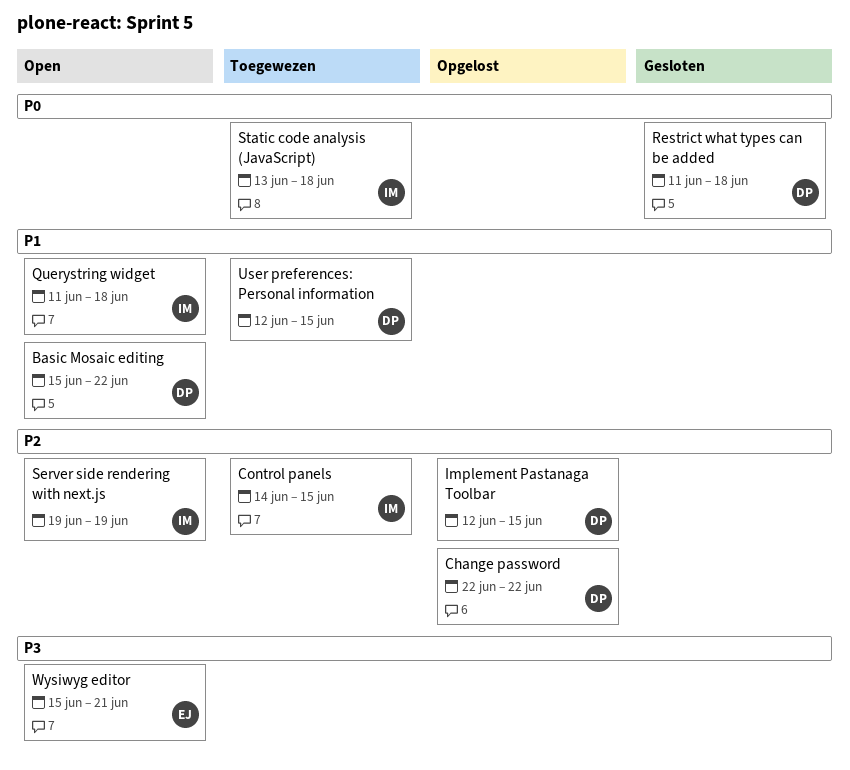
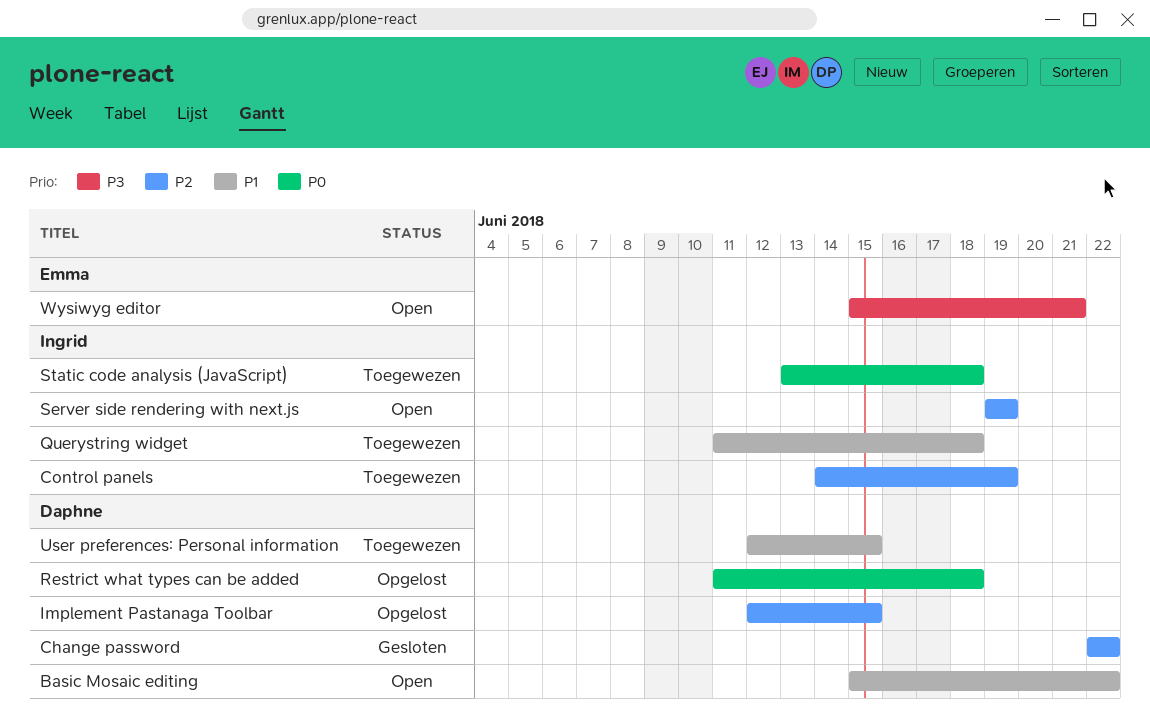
Change password, status: Opgelost -> Gesloten
Control panels, due: Jun 15 -> Jun 19
Querystring widget, status: Open -> Toegewezen
Restrict what types can be added, status: Gesloten -> Opgelost

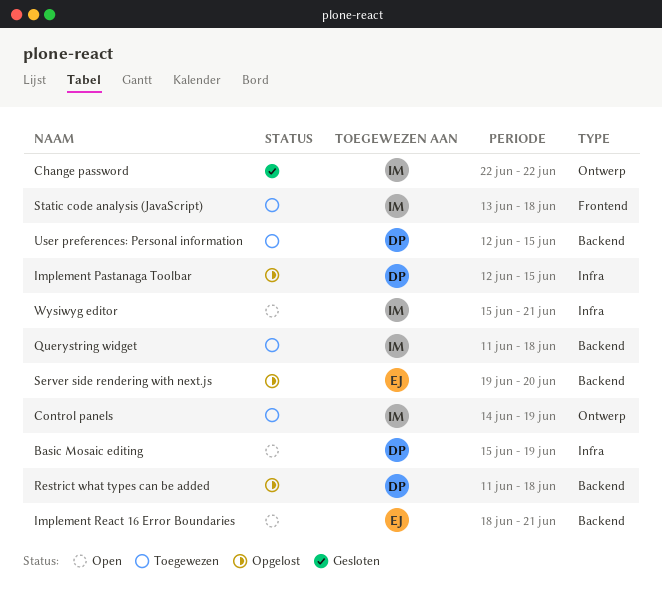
Basic Mosaic editing, due: Jun 22 -> Jun 19
Change password, owner: Daphne -> Ingrid
Implement React 16 Error Boundaries: none -> present
Server side rendering with next.js, status: Open -> Opgelost
Server side rendering with next.js, owner: Ingrid -> Emma
Server side rendering with next.js, due: Jun 19 -> Jun 20
Wysiwyg editor, owner: Emma -> Ingrid

